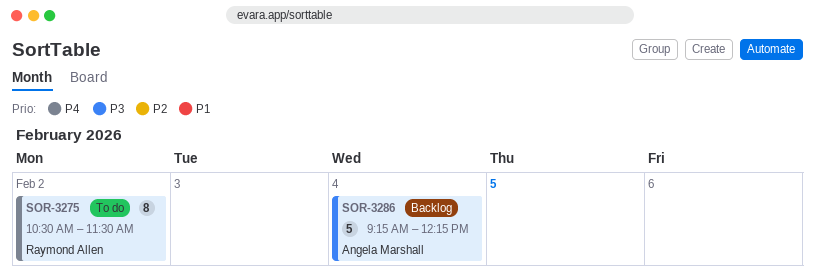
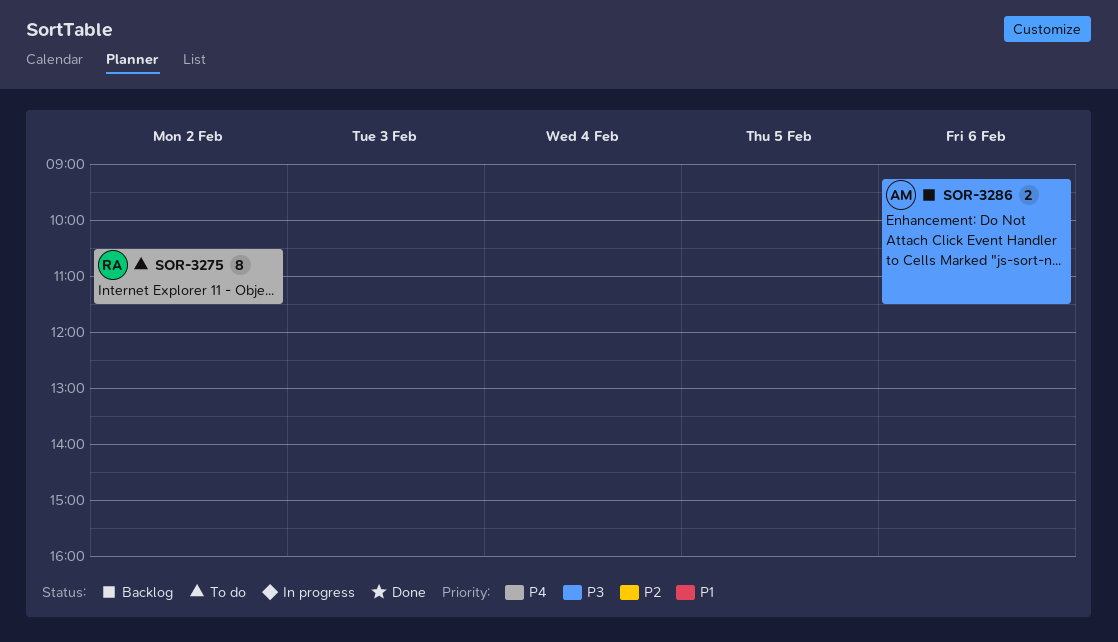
SOR-3286, estimate: 5 -> 2
SOR-3286, day: Feb 4 -> Feb 6
SOR-3286, ends: 12:15 -> 11:30

